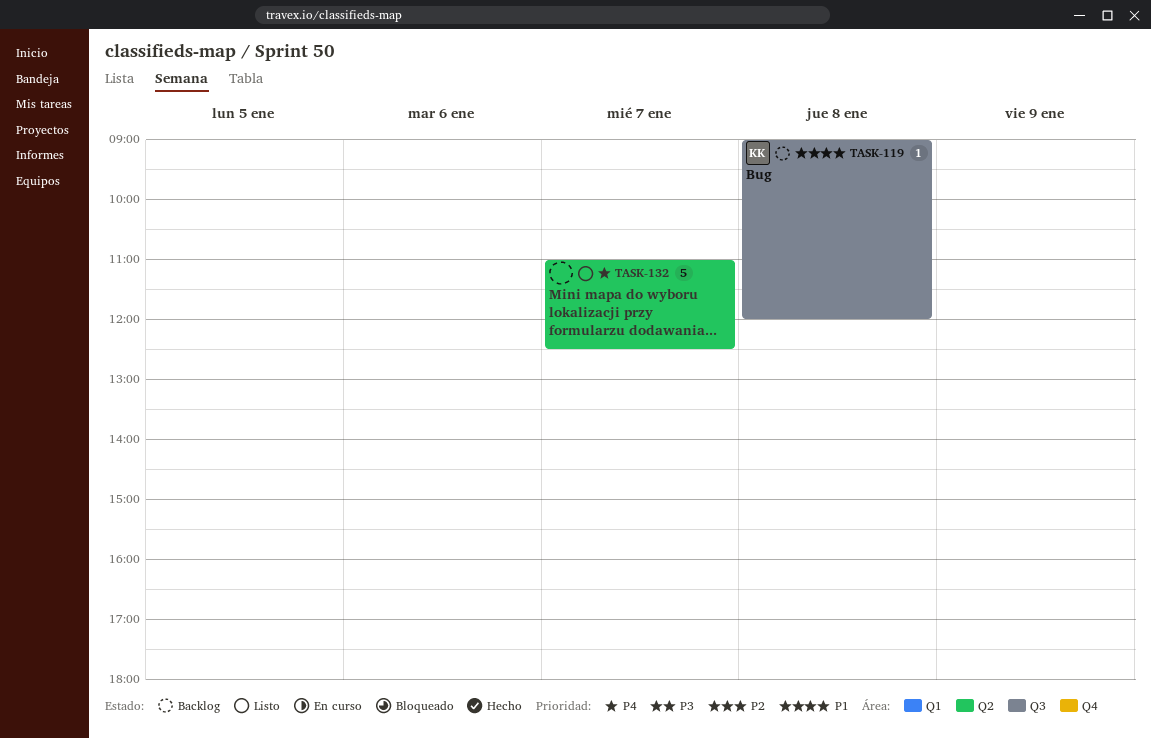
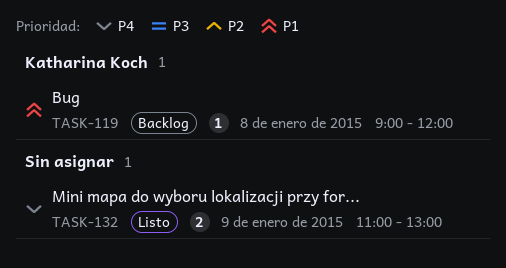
TASK-132, estimate: 5 -> 2
TASK-132, day: Jan 7 -> Jan 9
TASK-132, ends: 12:30 -> 13:00

